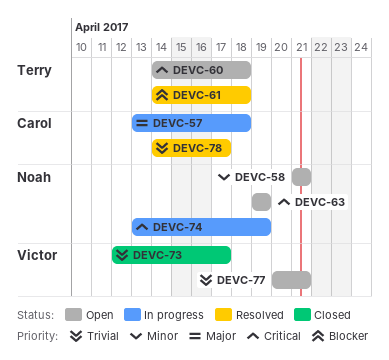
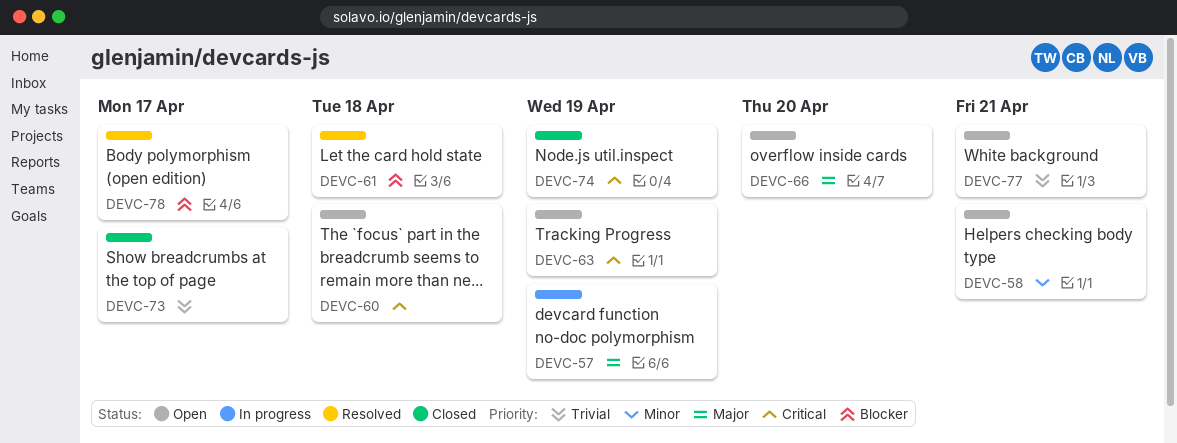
DEVC-57, due: Apr 18 -> Apr 19
DEVC-66: none -> present
DEVC-74, status: In progress -> Closed
DEVC-78, priority: Trivial -> Blocker

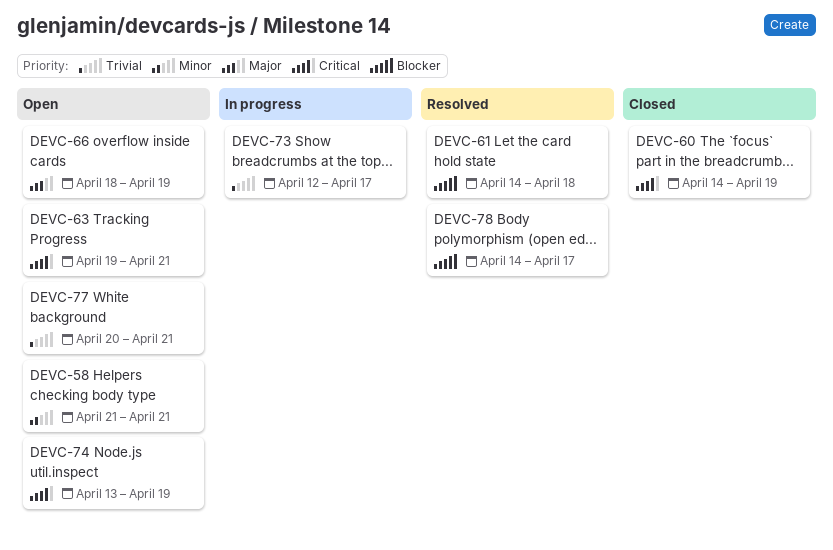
DEVC-57: present -> none
DEVC-60, status: Open -> Closed
DEVC-60, due: Apr 18 -> Apr 19
DEVC-63, due: Apr 19 -> Apr 21
DEVC-66, due: Apr 20 -> Apr 19
DEVC-73, status: Closed -> In progress
DEVC-74, status: Closed -> Open

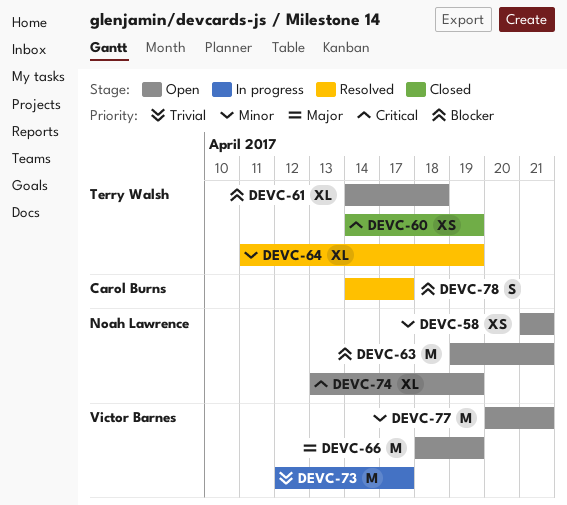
DEVC-61, status: Resolved -> Open
DEVC-63, priority: Critical -> Blocker
DEVC-64: none -> present
DEVC-77, priority: Trivial -> Minor

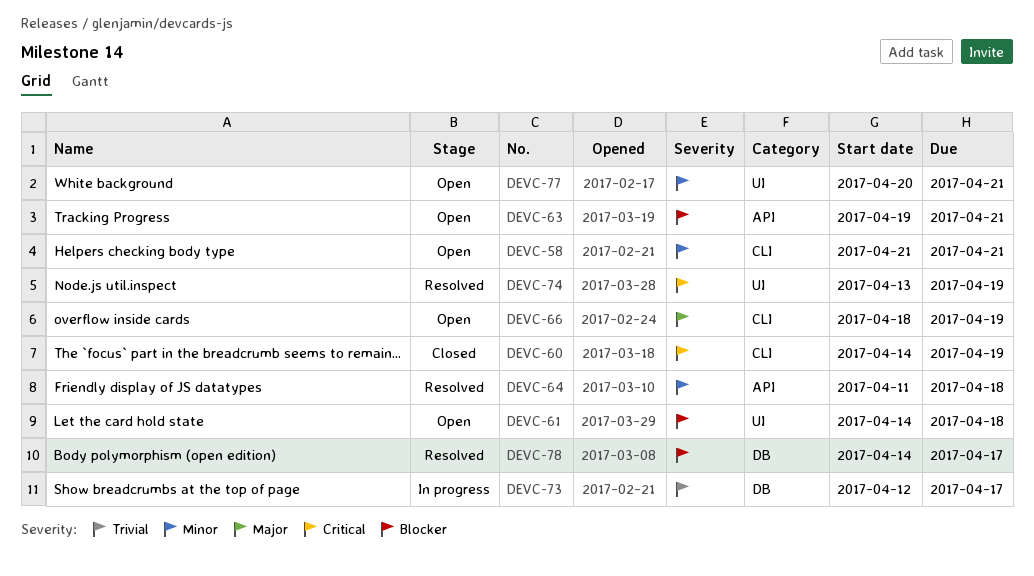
DEVC-64, due: Apr 19 -> Apr 18
DEVC-74, status: Open -> Resolved

